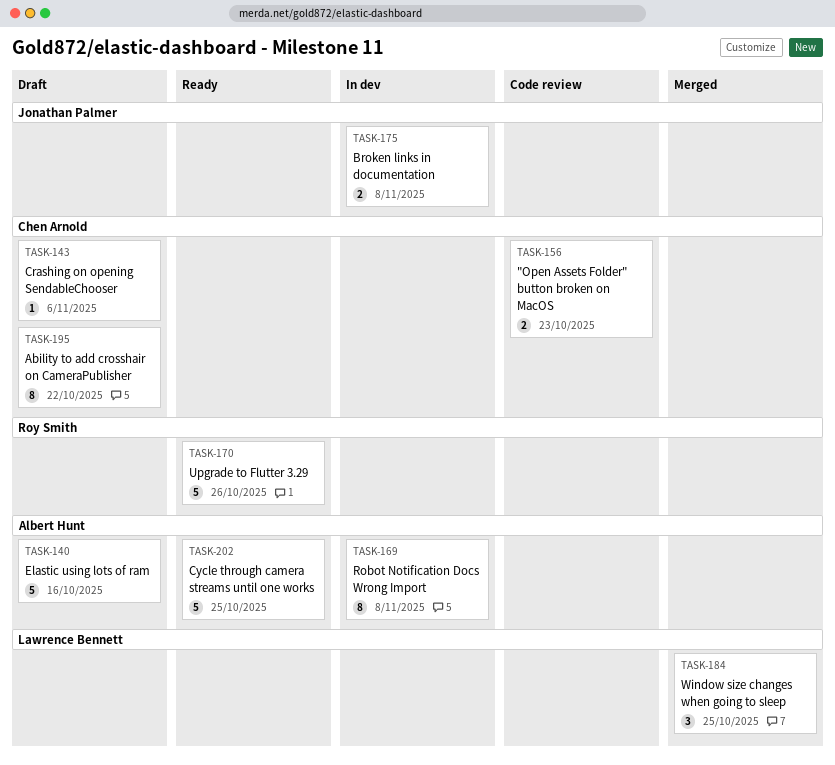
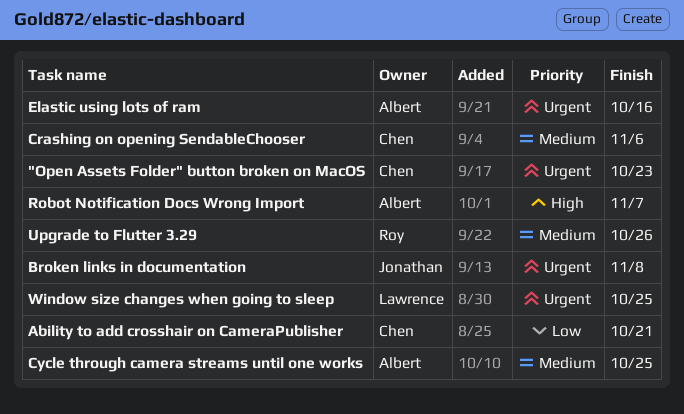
Ability to add crosshair on CameraPublisher, due: Oct 22 -> Oct 21
Robot Notification Docs Wrong Import, due: Nov 8 -> Nov 7

